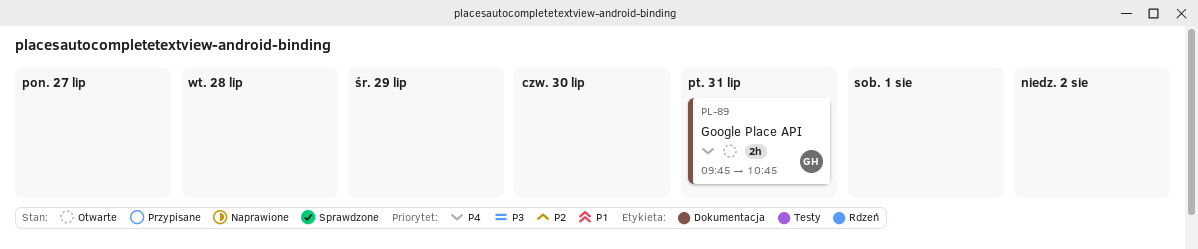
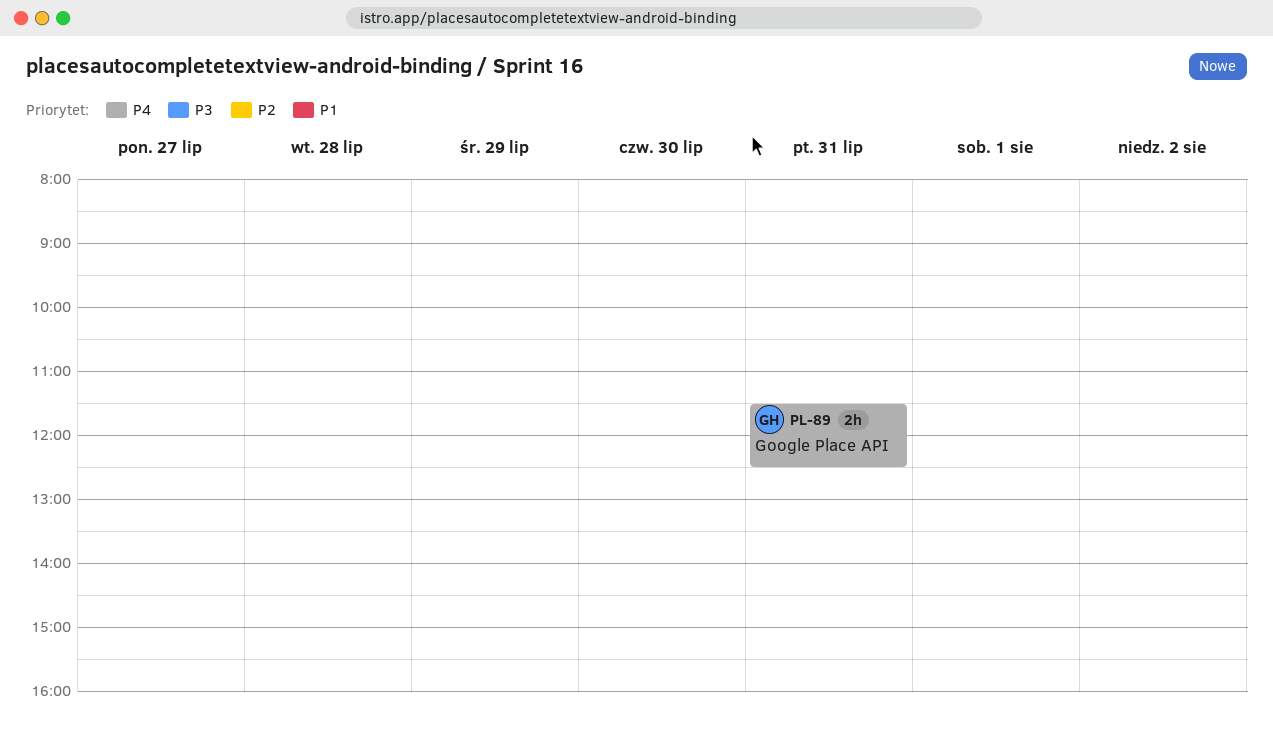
PL-89, begins: 09:45 -> 11:30
PL-89, ends: 10:45 -> 12:30

